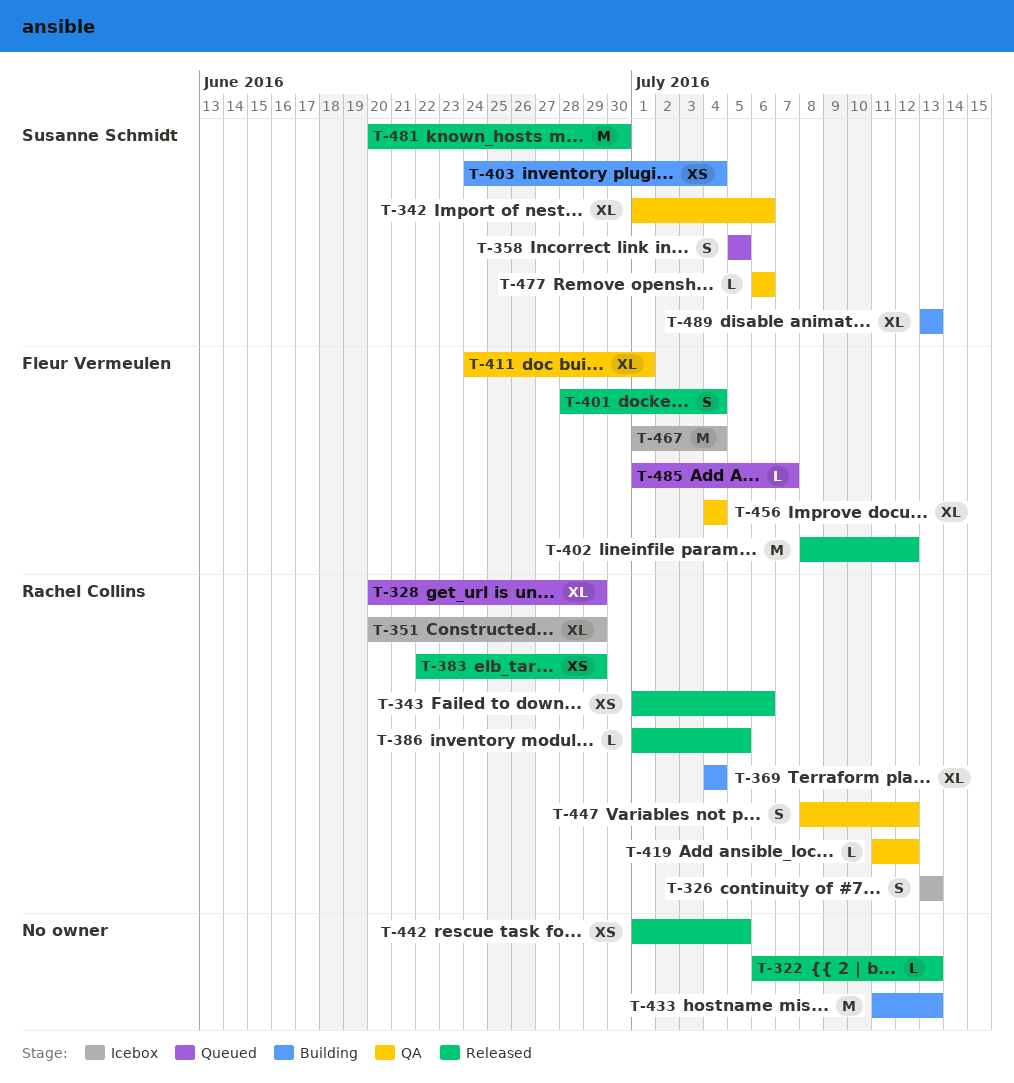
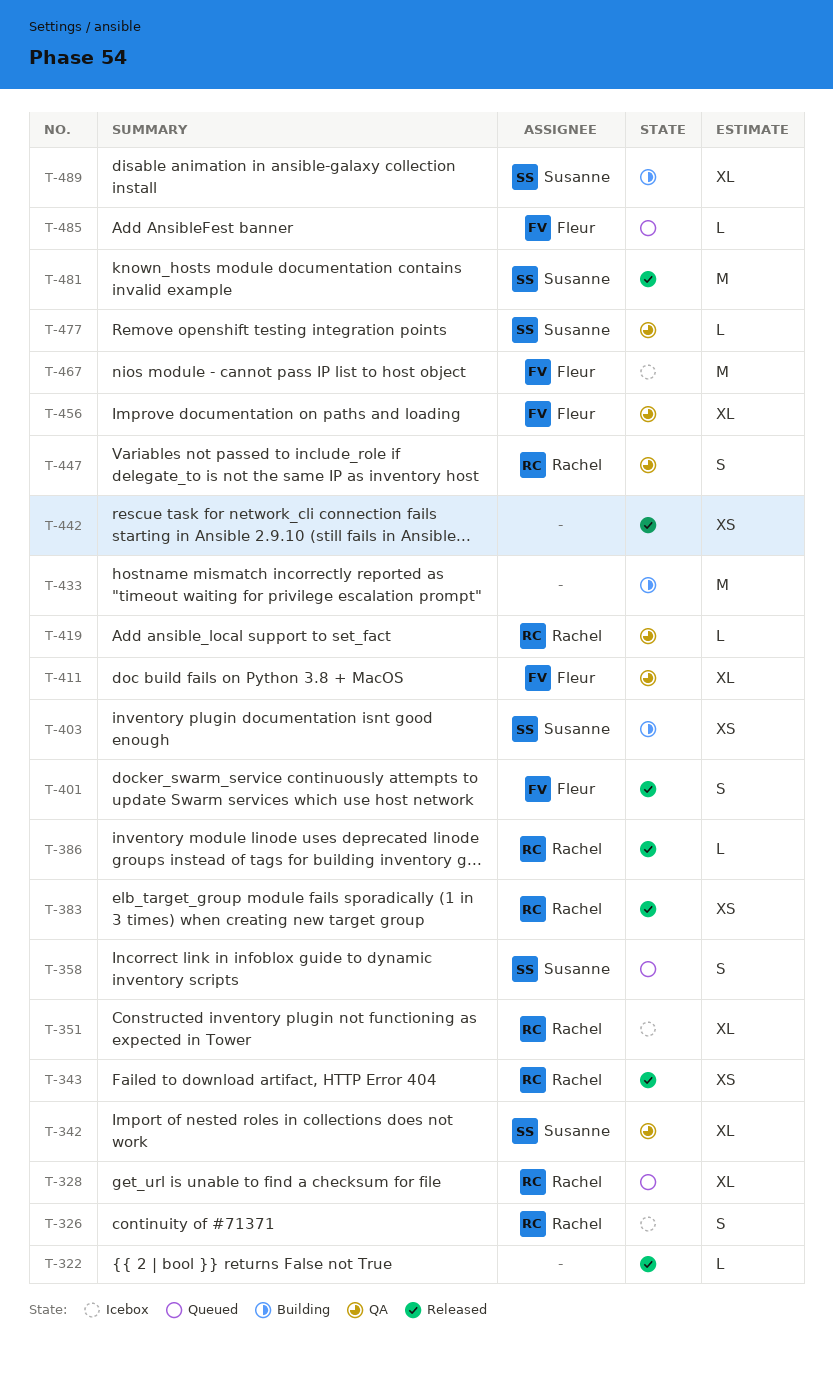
T-369: present -> none
T-402: present -> none

